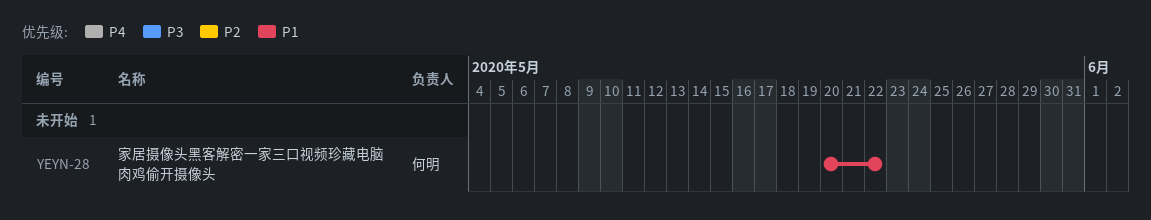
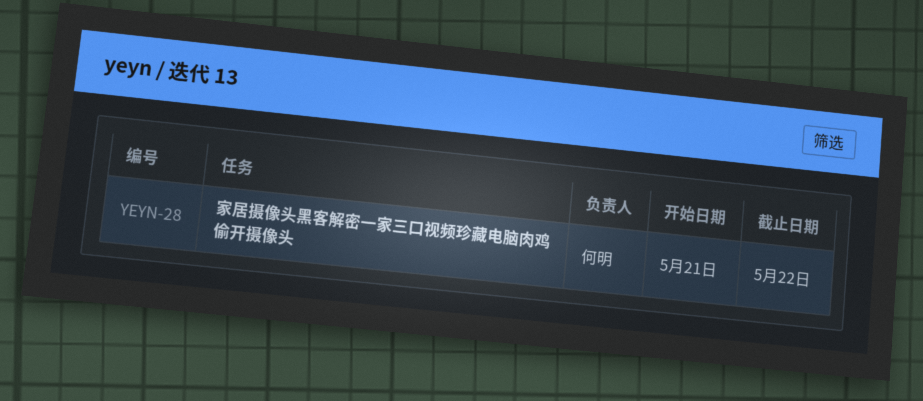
YEYN-28, start: May 20 -> May 21

